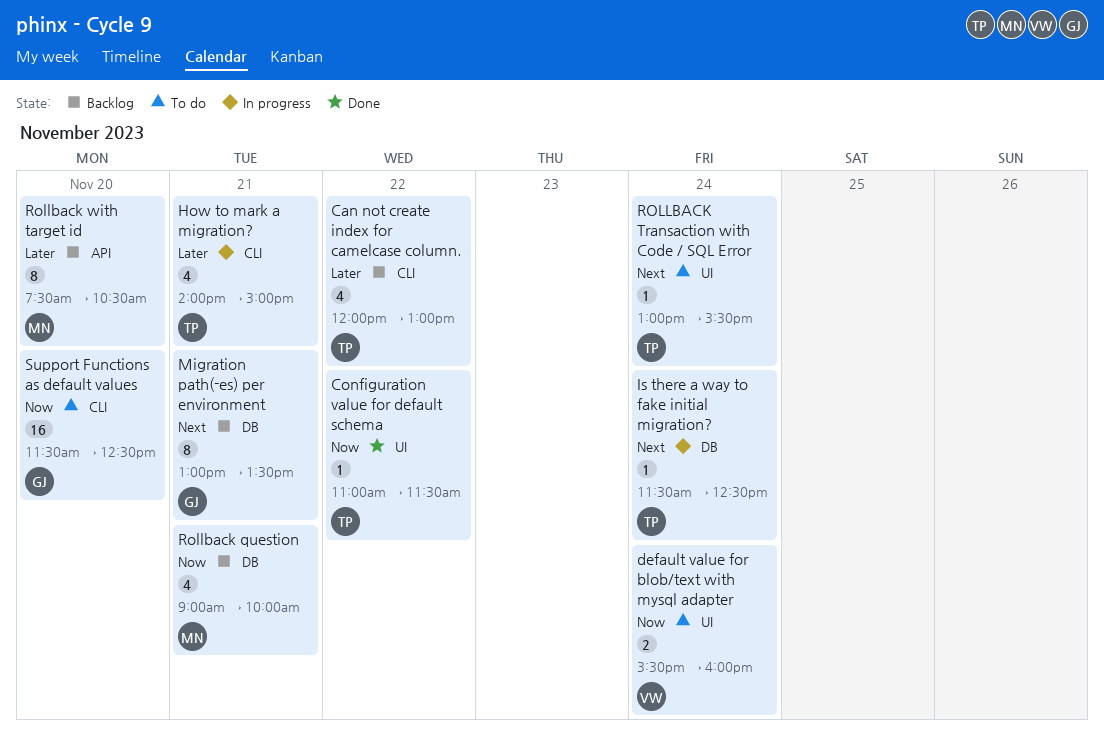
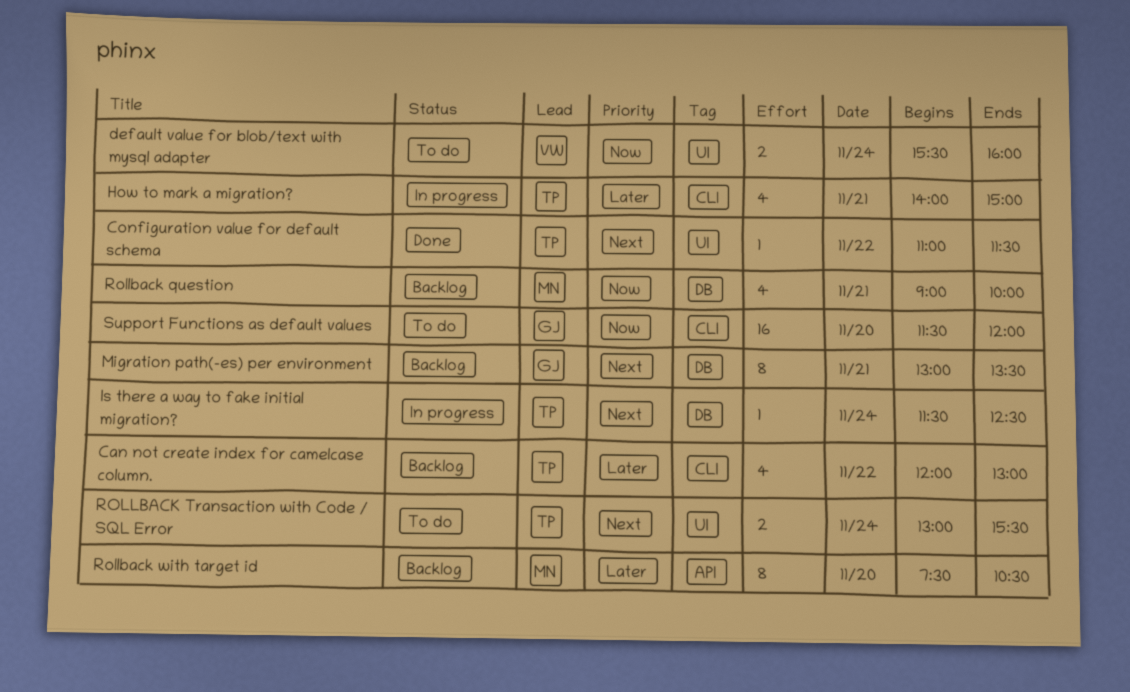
Configuration value for default schema, priority: Now -> Next
ROLLBACK Transaction with Code / SQL Error, estimate: 1 -> 2
Support Functions as default values, ends: 12:30 -> 12:00

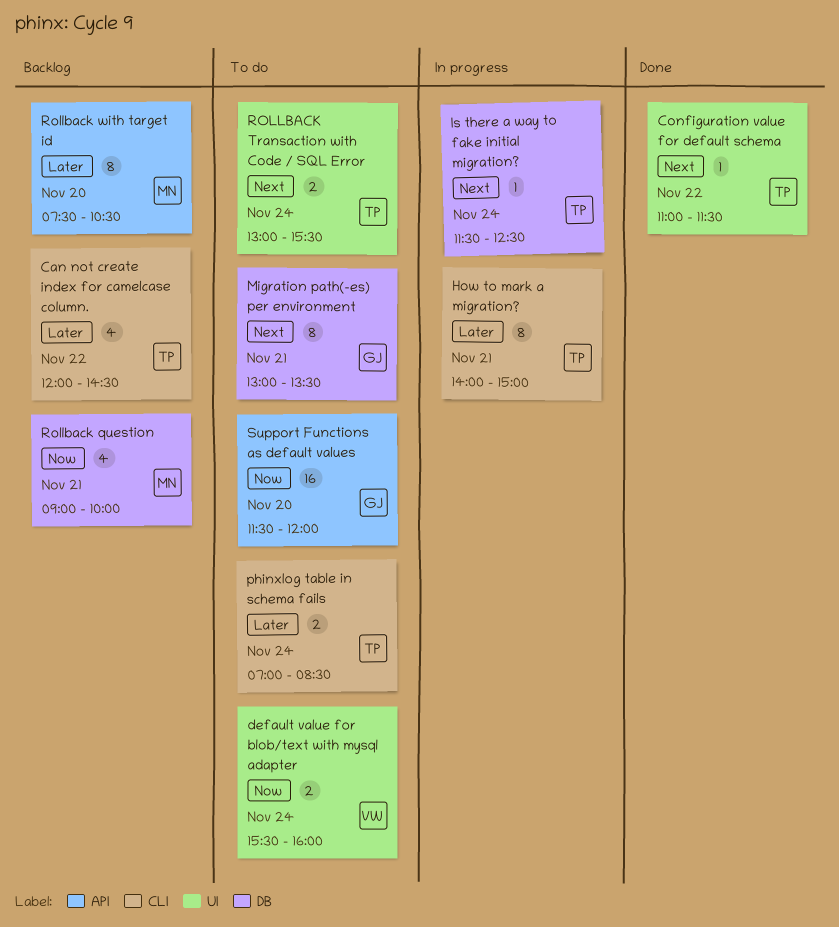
Can not create index for camelcase column., ends: 13:00 -> 14:30
How to mark a migration?, estimate: 4 -> 8
Migration path(-es) per environment, status: Backlog -> To do
phinxlog table in schema fails: none -> present
Support Functions as default values, label: CLI -> API

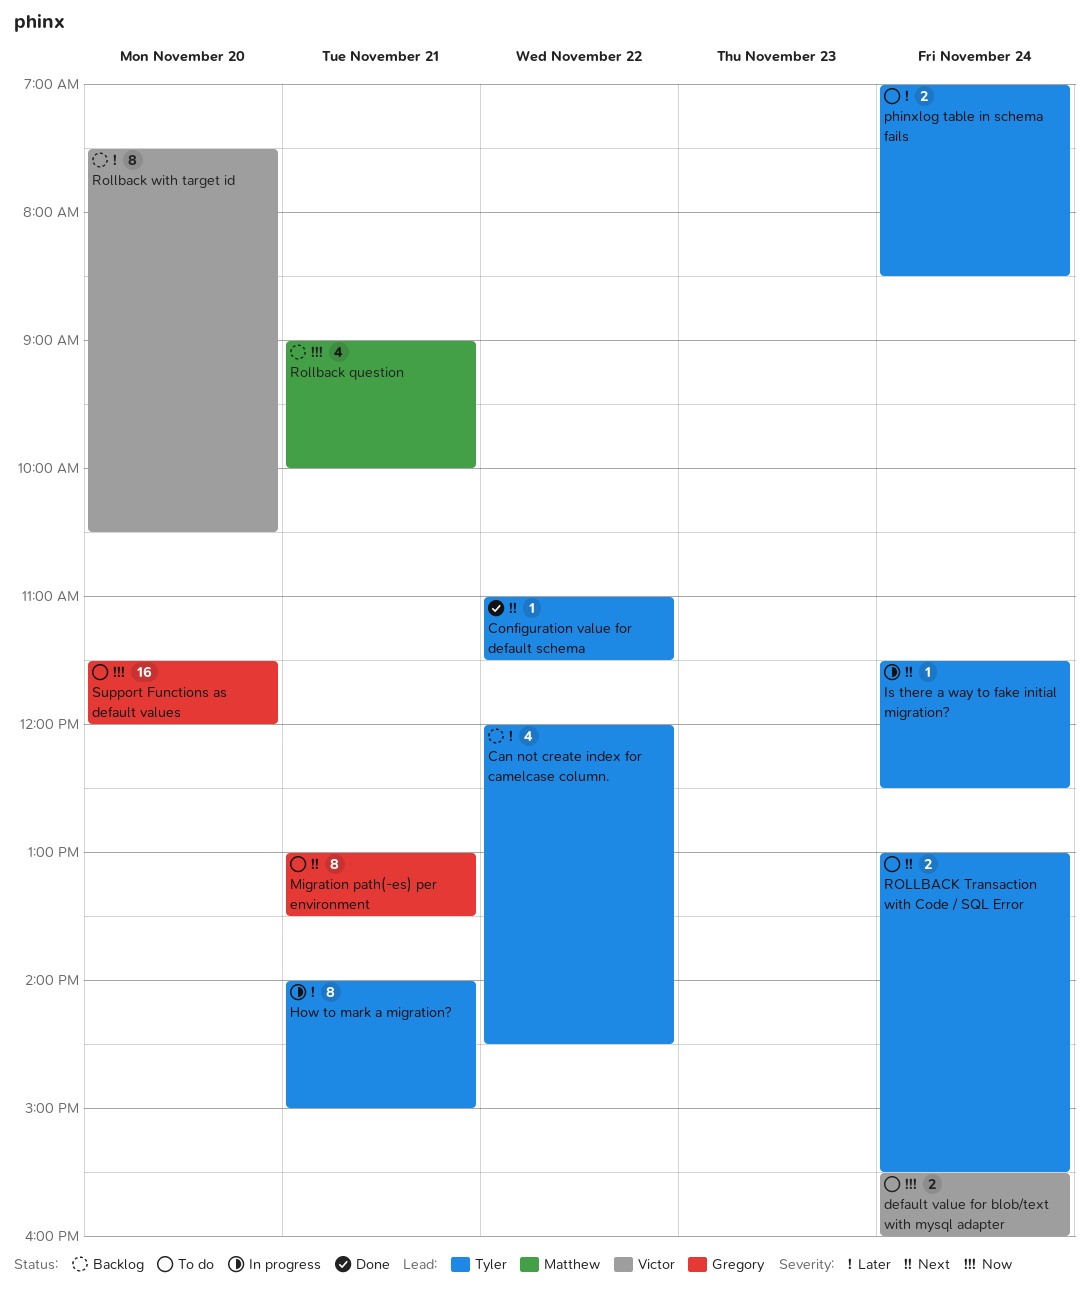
Rollback with target id, owner: Matthew -> Victor

